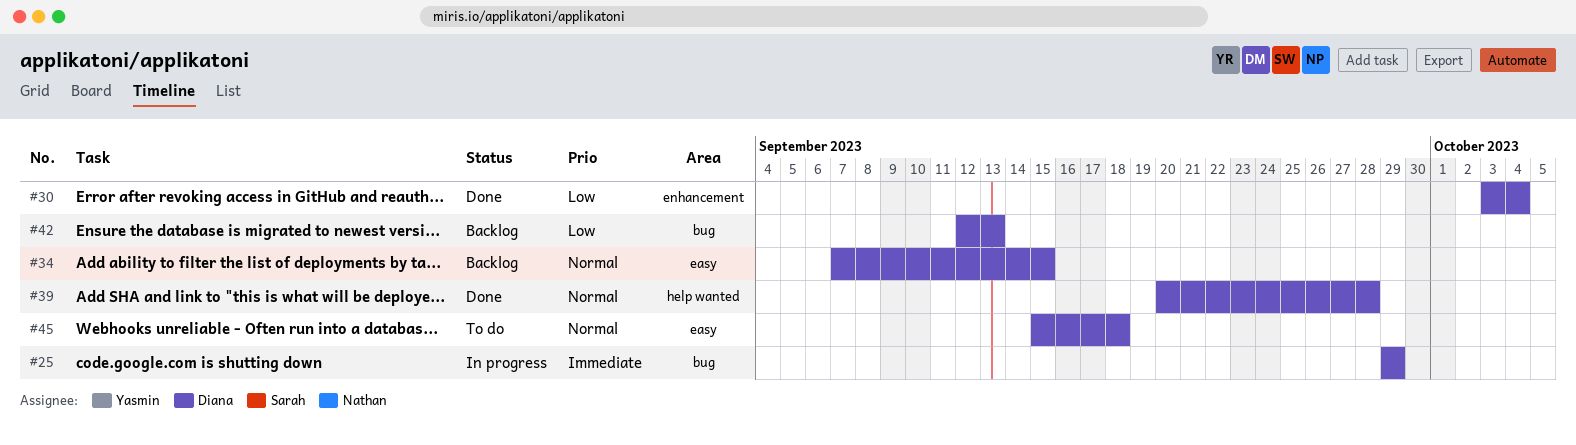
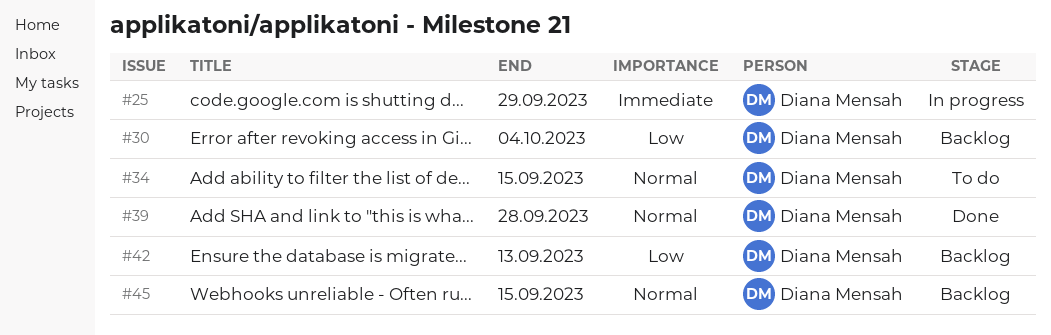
#30, status: Done -> Backlog
#34, status: Backlog -> To do
#45, status: To do -> Backlog
#45, due: Sep 18 -> Sep 15

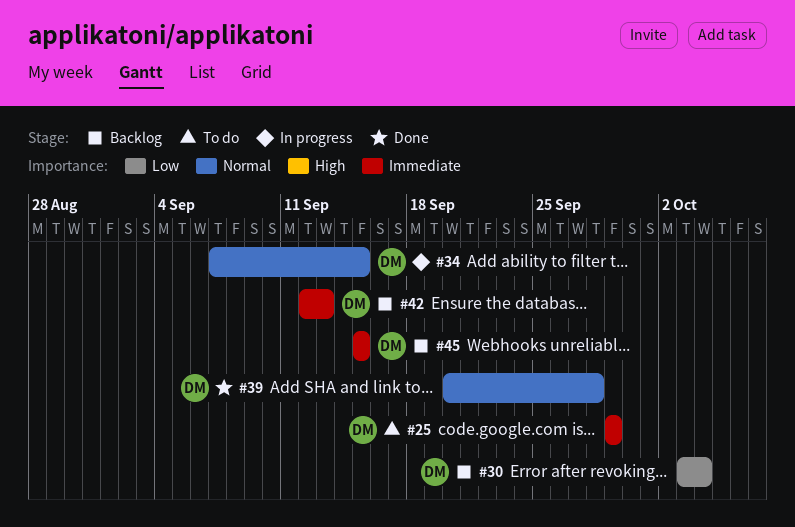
#25, status: In progress -> To do
#34, status: To do -> In progress
#42, priority: Low -> Immediate
#45, priority: Normal -> Immediate

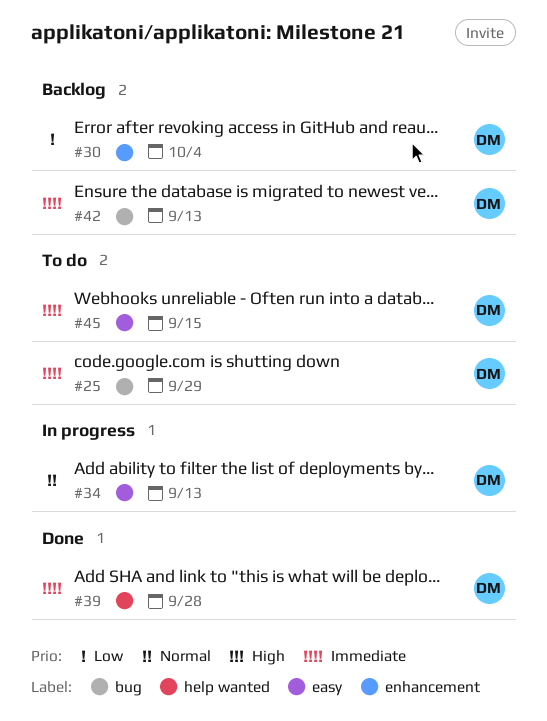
#34, due: Sep 15 -> Sep 13
#39, priority: Normal -> Immediate
#45, status: Backlog -> To do

